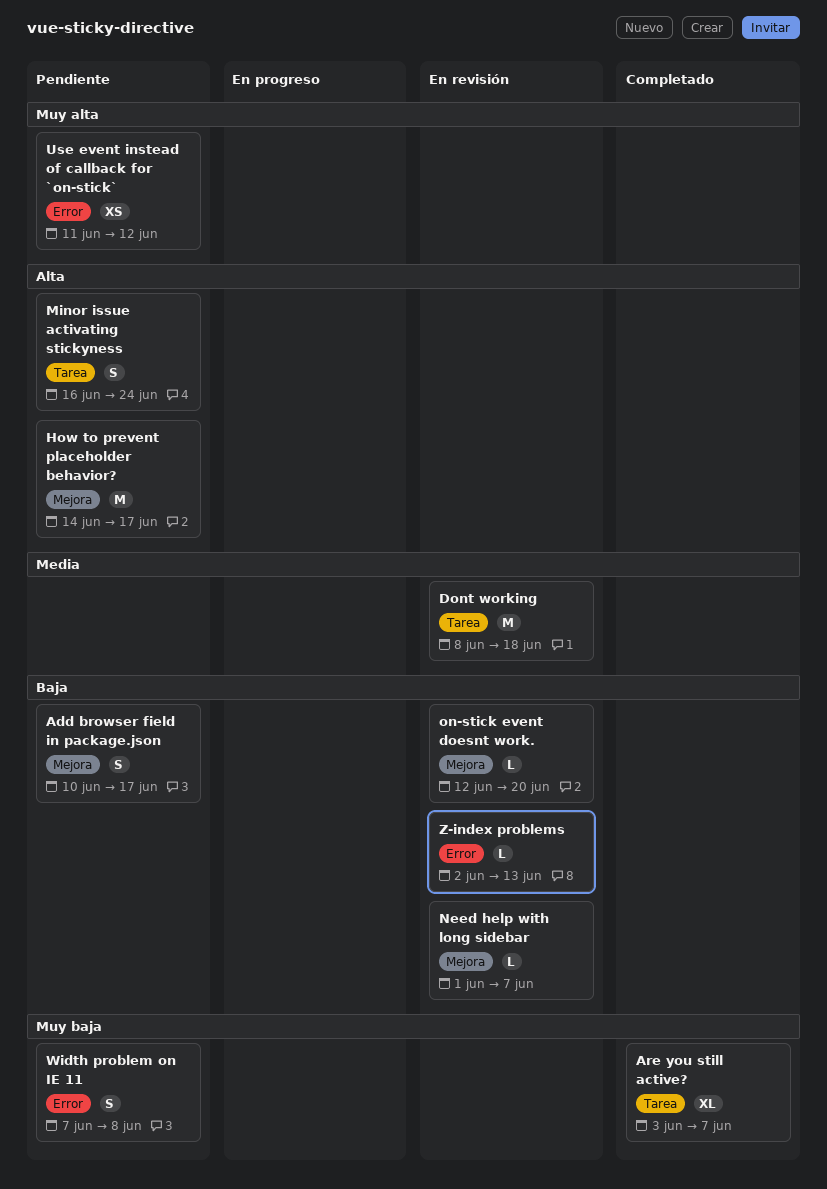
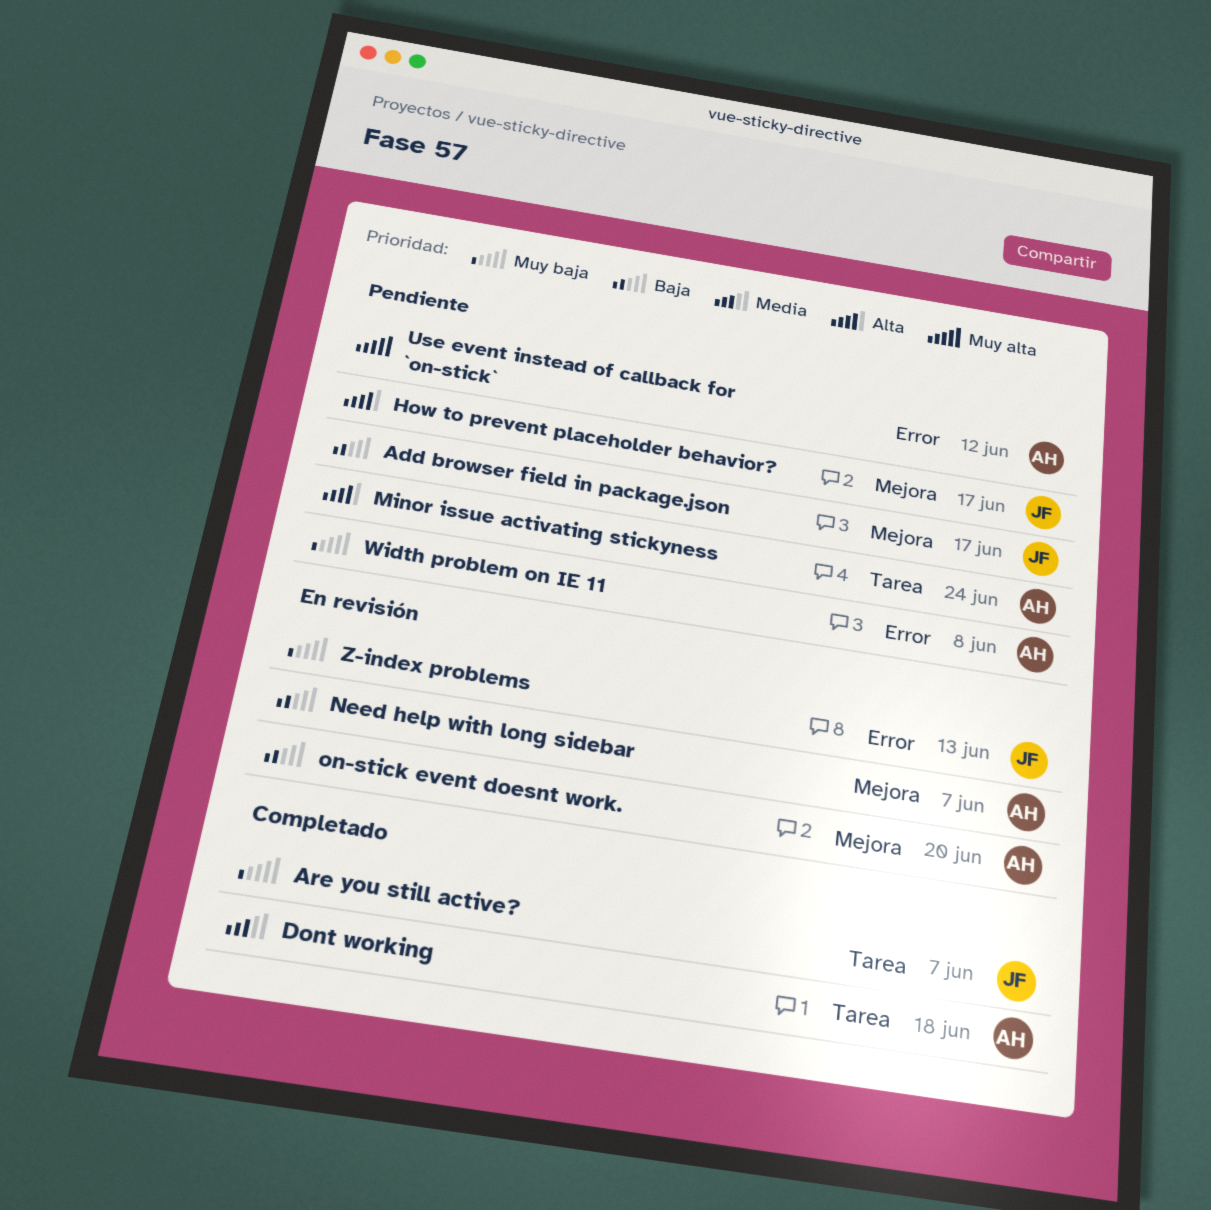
Dont working, status: En revisión -> Completado
Z-index problems, priority: Baja -> Muy baja

